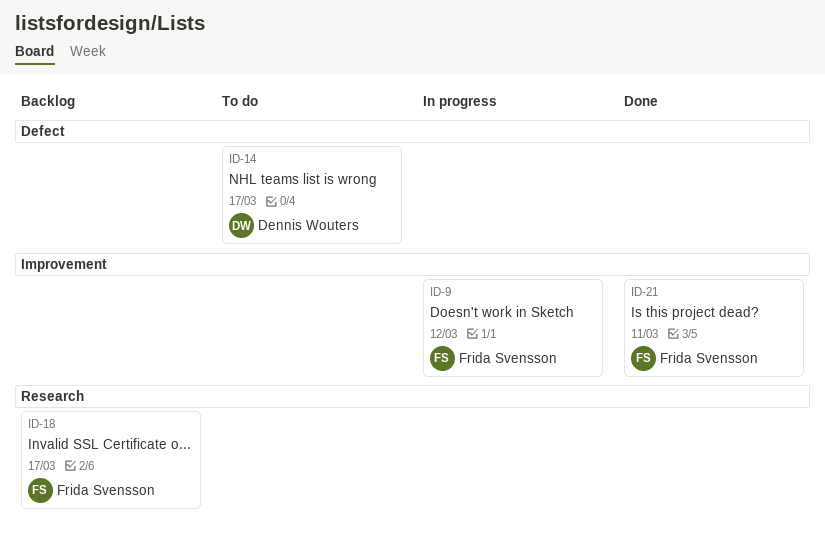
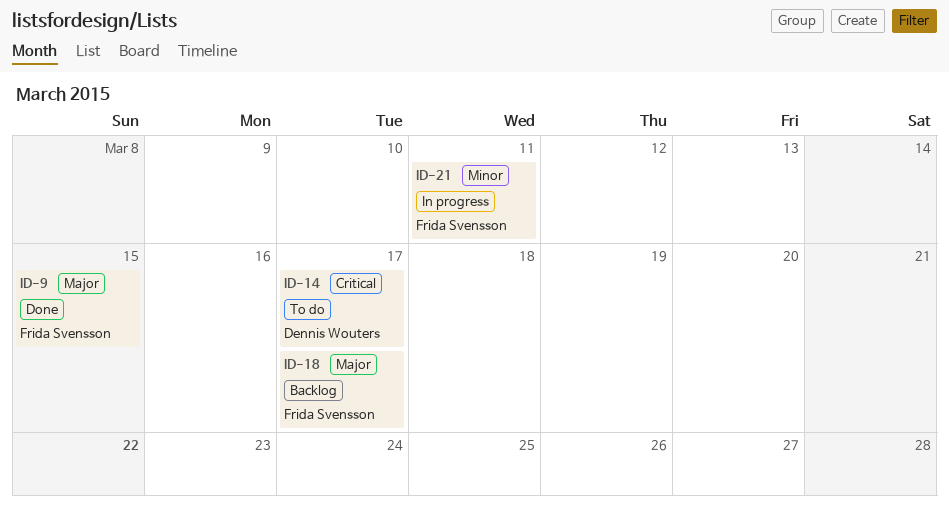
ID-9, status: In progress -> Done
ID-9, due: Mar 12 -> Mar 15
ID-21, status: Done -> In progress

